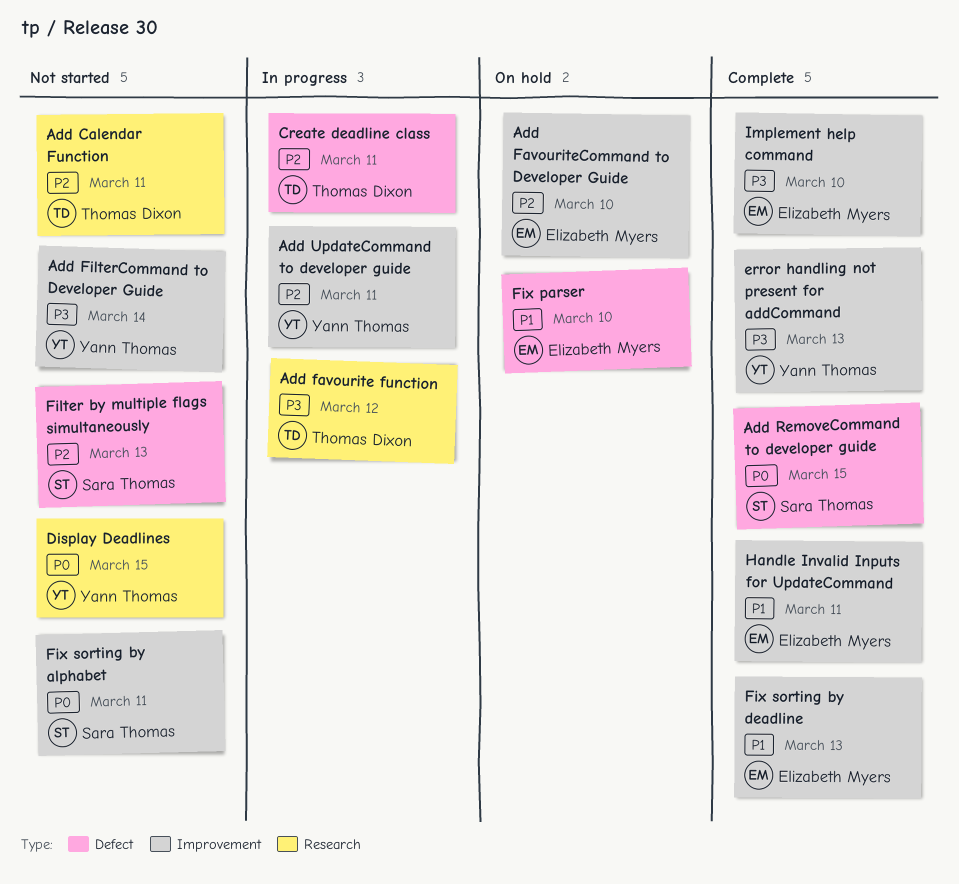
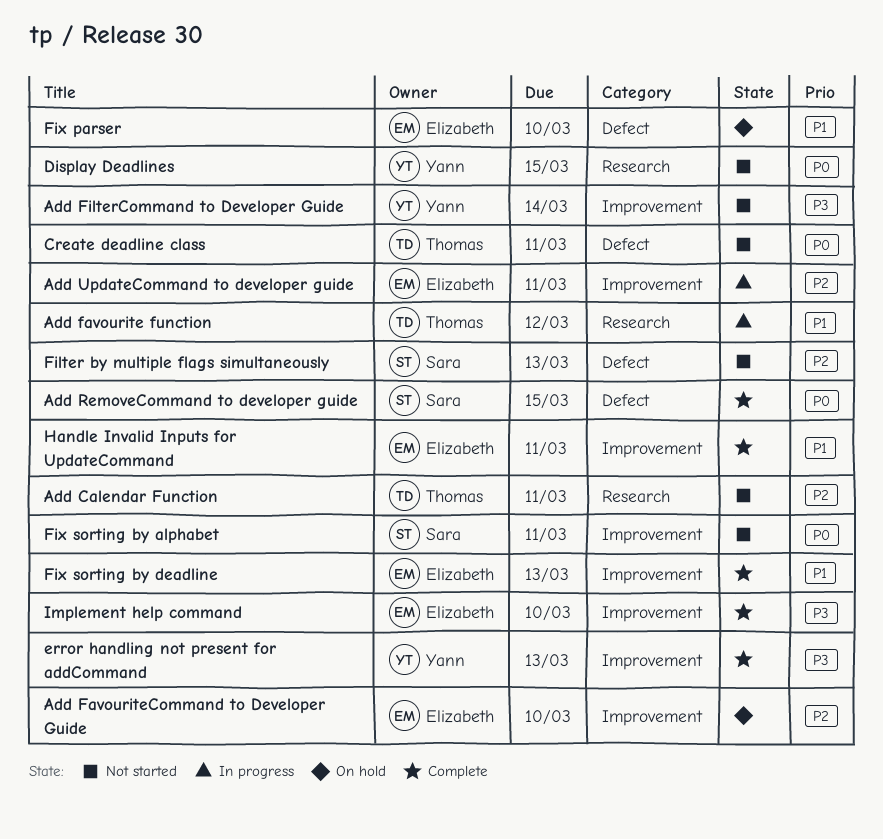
Add favourite function, priority: P3 -> P1
Add UpdateCommand to developer guide, owner: Yann Thomas -> Elizabeth Myers
Create deadline class, status: In progress -> Not started
Create deadline class, priority: P2 -> P0

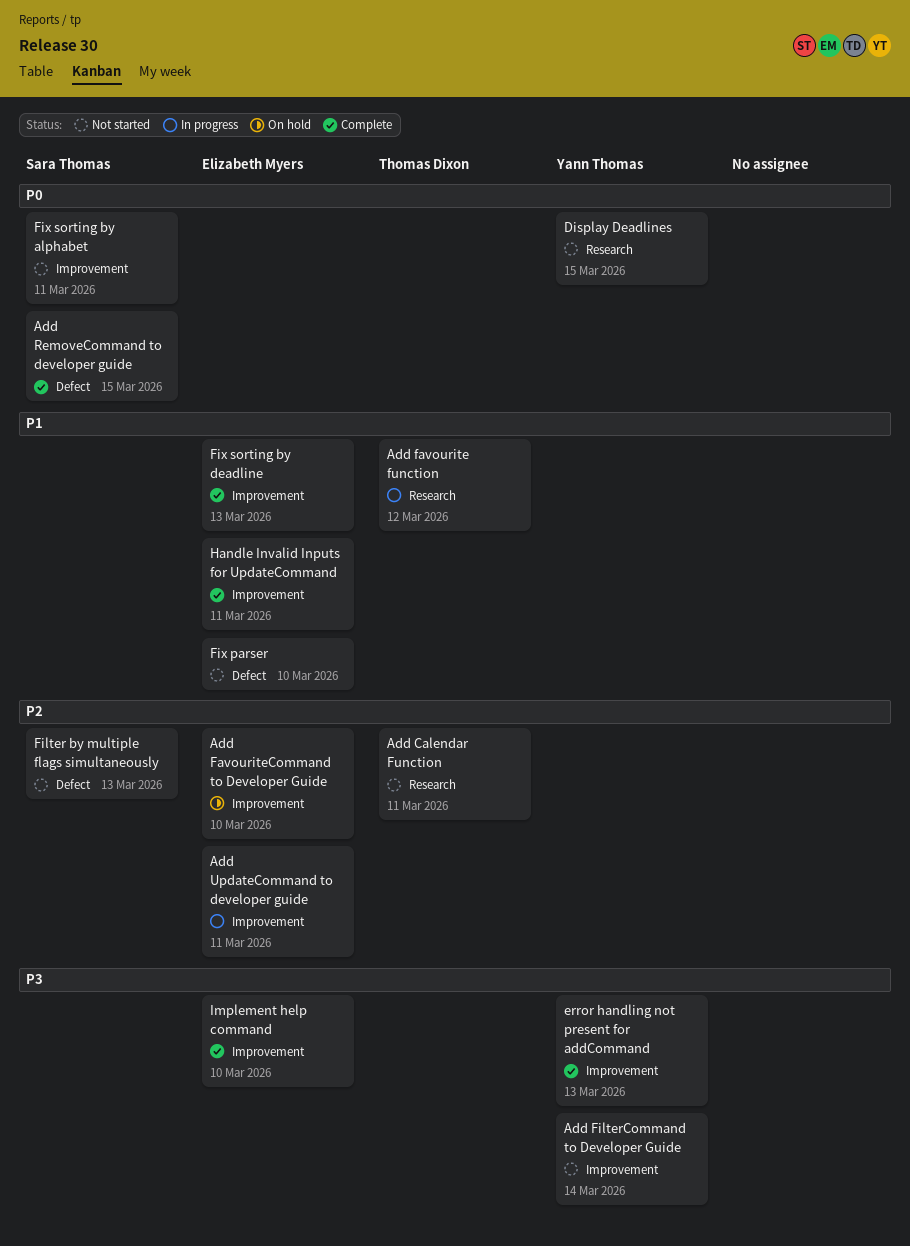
Create deadline class: present -> none
Fix parser, status: On hold -> Not started

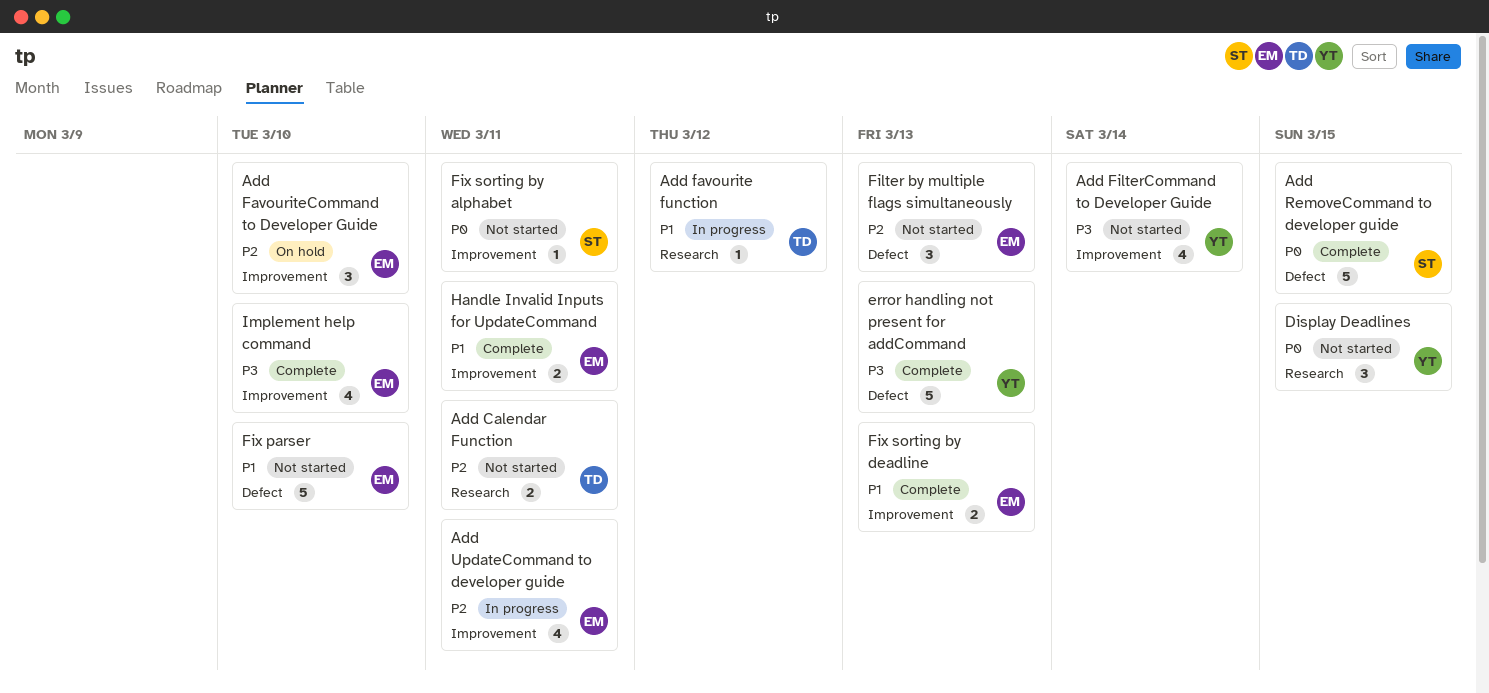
error handling not present for addCommand, label: Improvement -> Defect
Filter by multiple flags simultaneously, owner: Sara Thomas -> Elizabeth Myers

